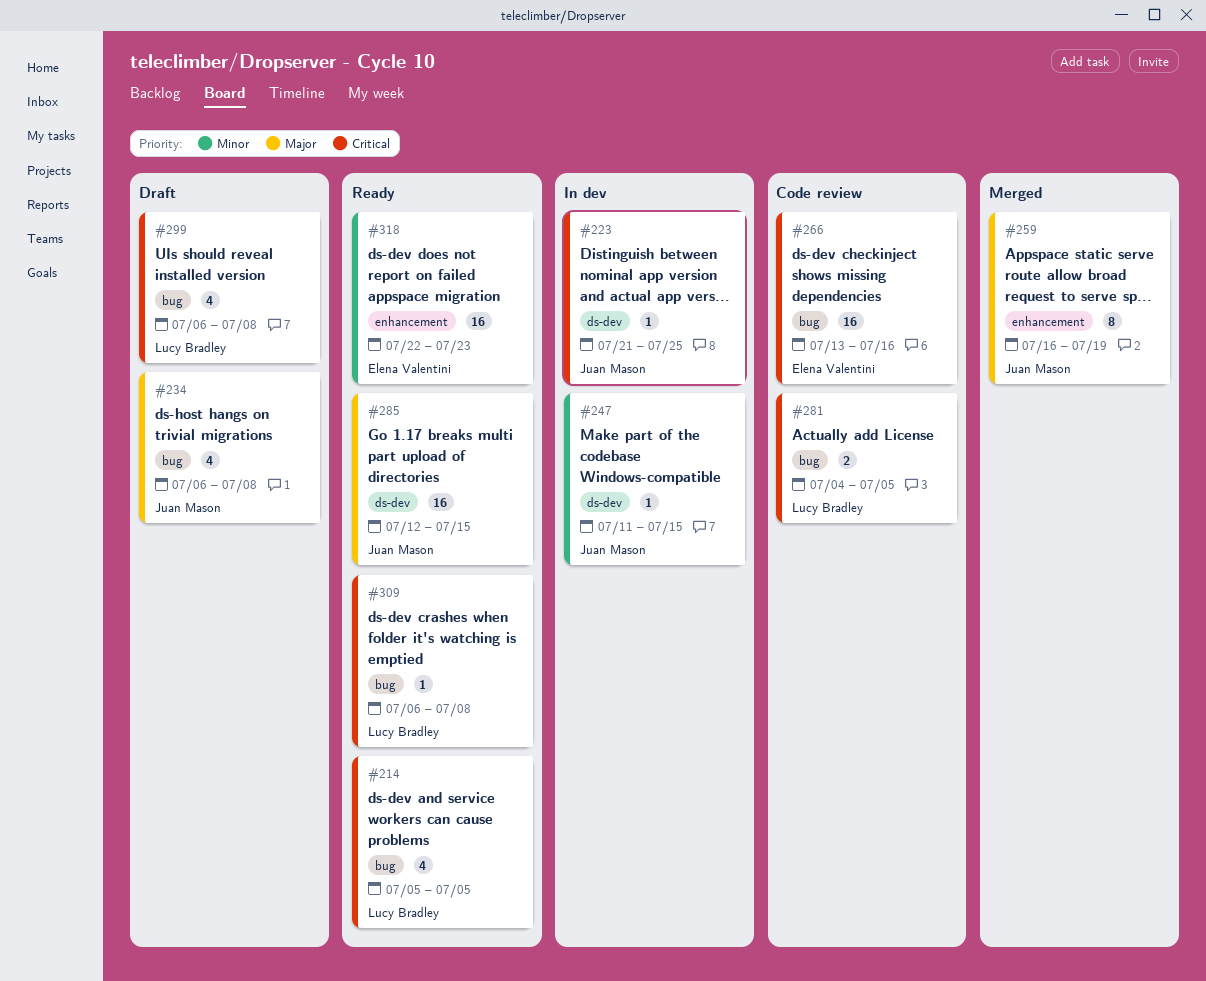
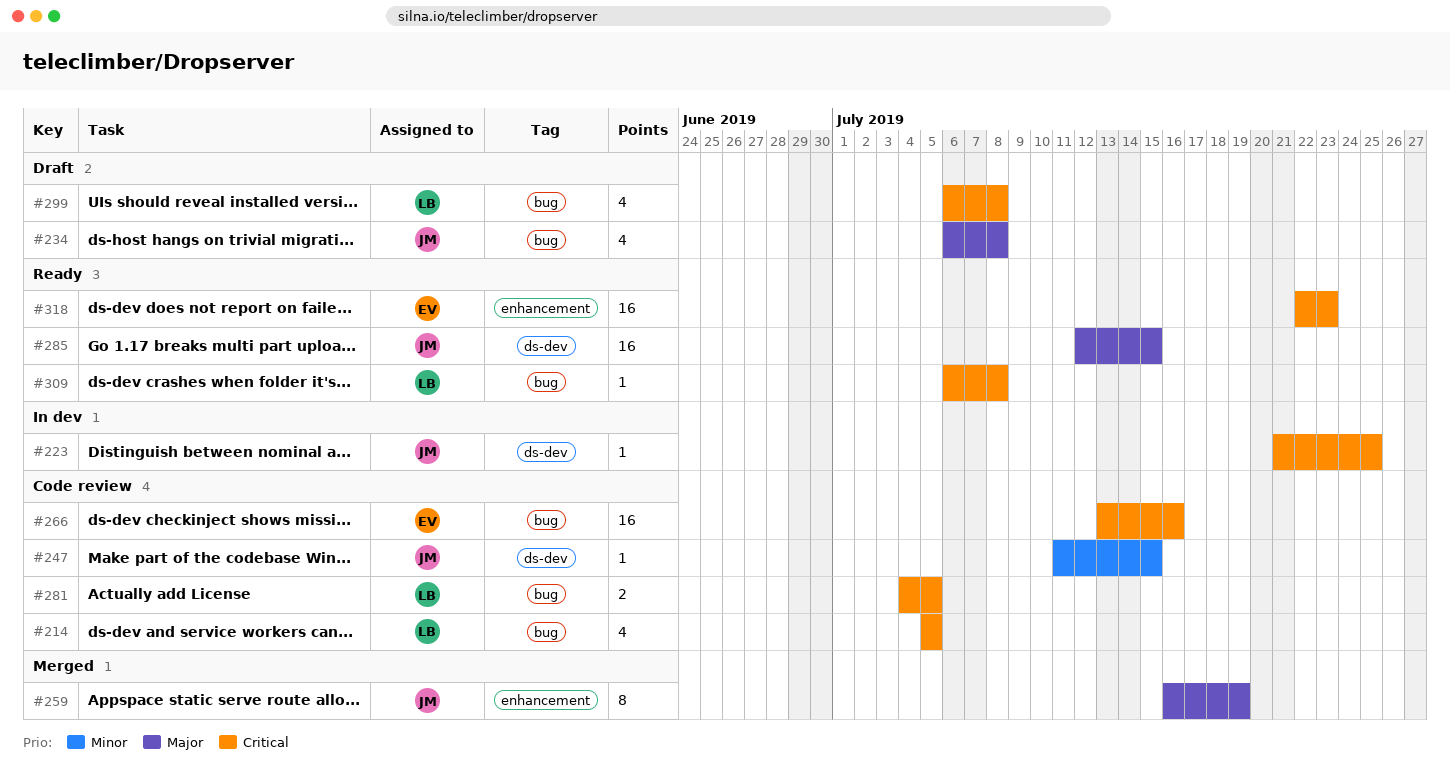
#214, status: Ready -> Code review
#247, status: In dev -> Code review
#318, priority: Minor -> Critical

